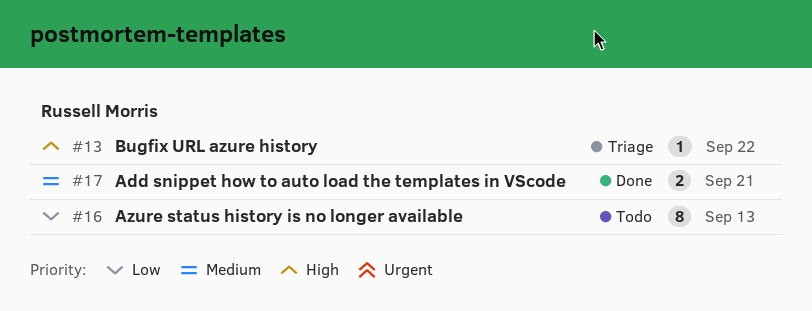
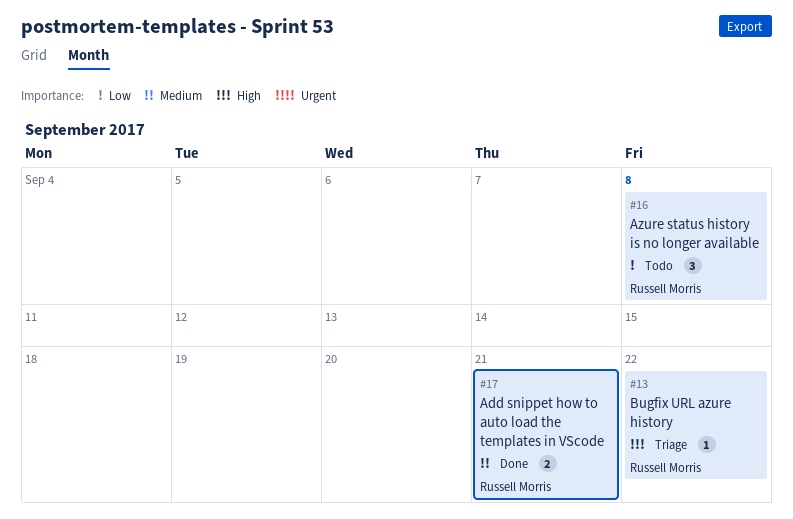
#16, estimate: 8 -> 3
#16, due: Sep 13 -> Sep 8

